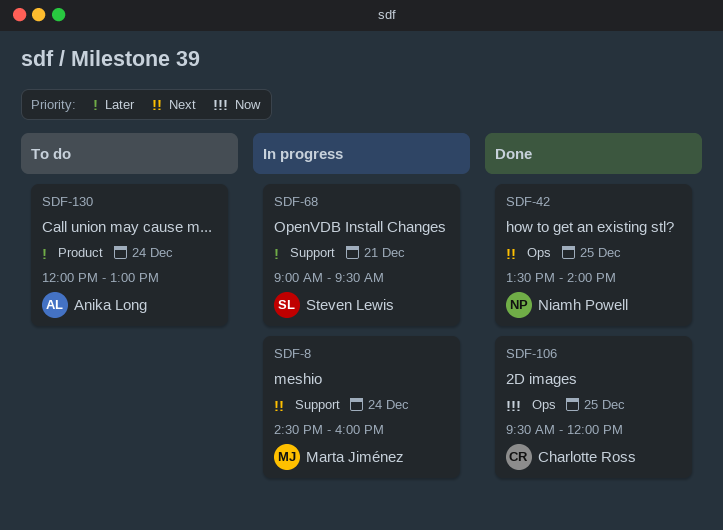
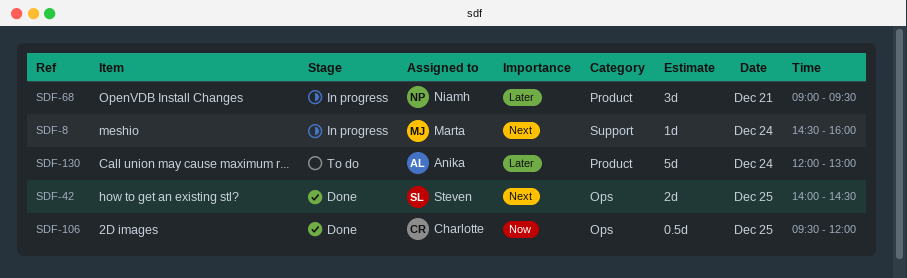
SDF-42, owner: Niamh Powell -> Steven Lewis
SDF-42, begins: 13:30 -> 14:00
SDF-42, ends: 14:00 -> 14:30
SDF-68, owner: Steven Lewis -> Niamh Powell
SDF-68, label: Support -> Product

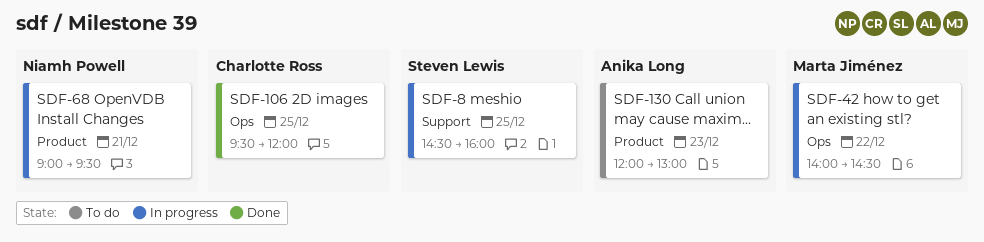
SDF-8, owner: Marta Jiménez -> Steven Lewis
SDF-8, day: Dec 24 -> Dec 25
SDF-42, status: Done -> In progress
SDF-42, owner: Steven Lewis -> Marta Jiménez
SDF-42, day: Dec 25 -> Dec 22
SDF-130, day: Dec 24 -> Dec 23

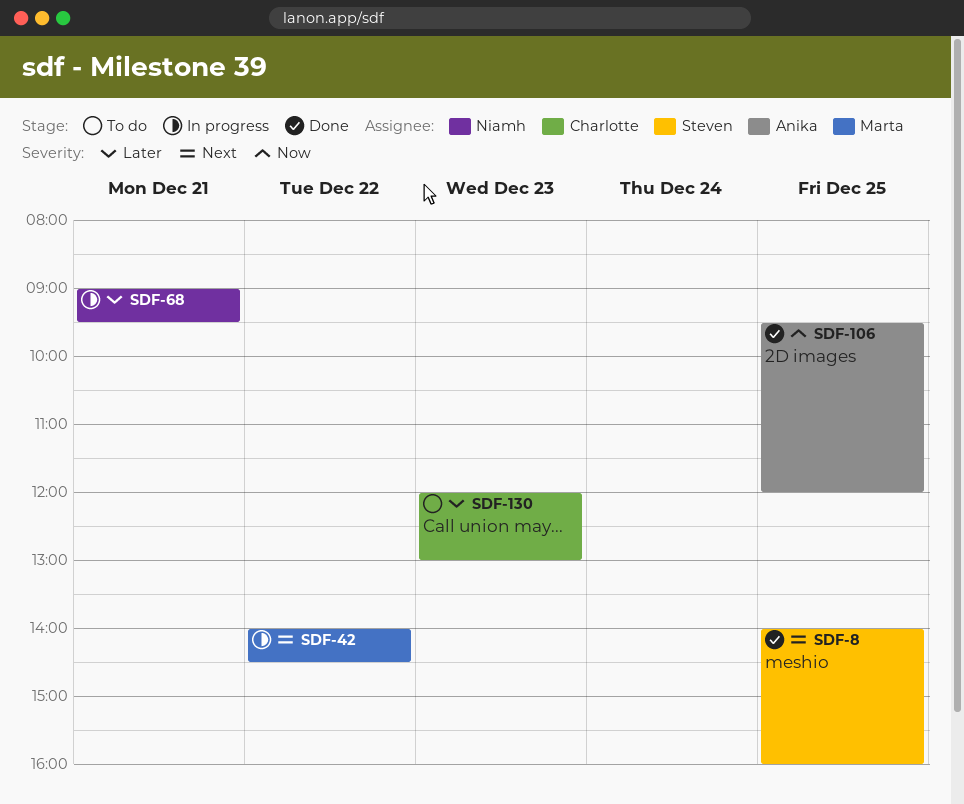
SDF-8, status: In progress -> Done
SDF-8, begins: 14:30 -> 14:00
SDF-106, owner: Charlotte Ross -> Anika Long
SDF-130, owner: Anika Long -> Charlotte Ross

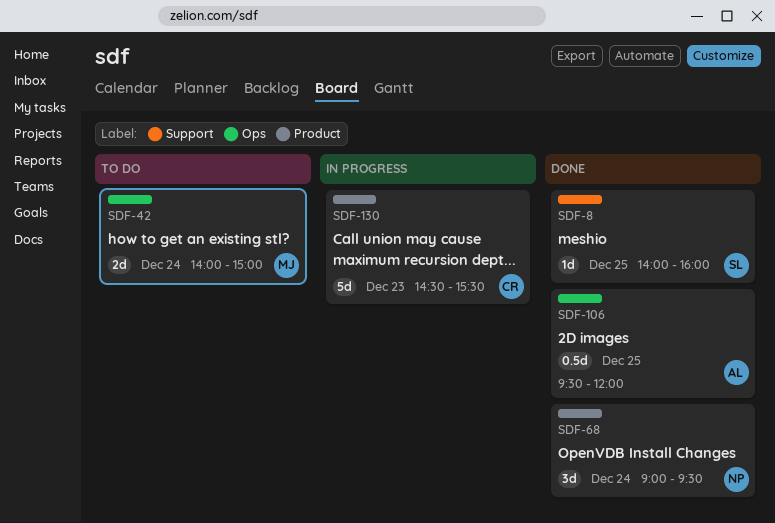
SDF-42, status: In progress -> To do
SDF-42, day: Dec 22 -> Dec 24
SDF-42, ends: 14:30 -> 15:00
SDF-68, status: In progress -> Done
SDF-68, day: Dec 21 -> Dec 24
SDF-130, status: To do -> In progress
SDF-130, begins: 12:00 -> 14:30
SDF-130, ends: 13:00 -> 15:30

